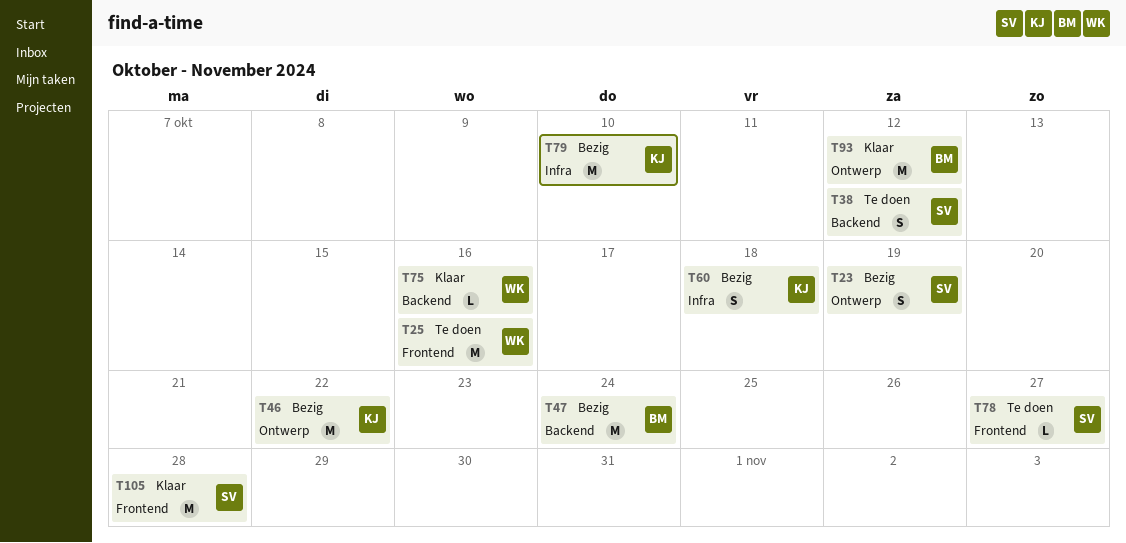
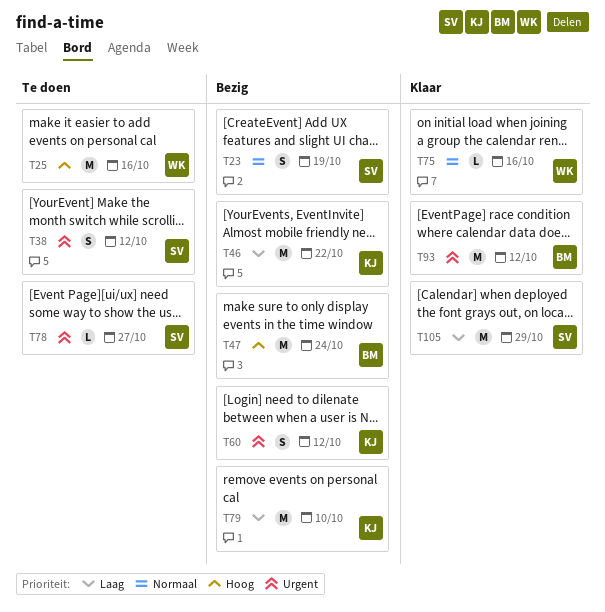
T60, due: Oct 18 -> Oct 12
T105, due: Oct 28 -> Oct 29

